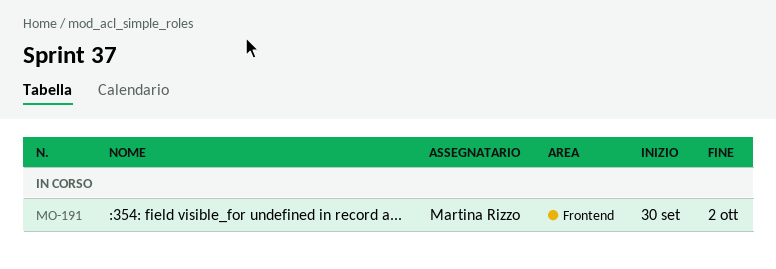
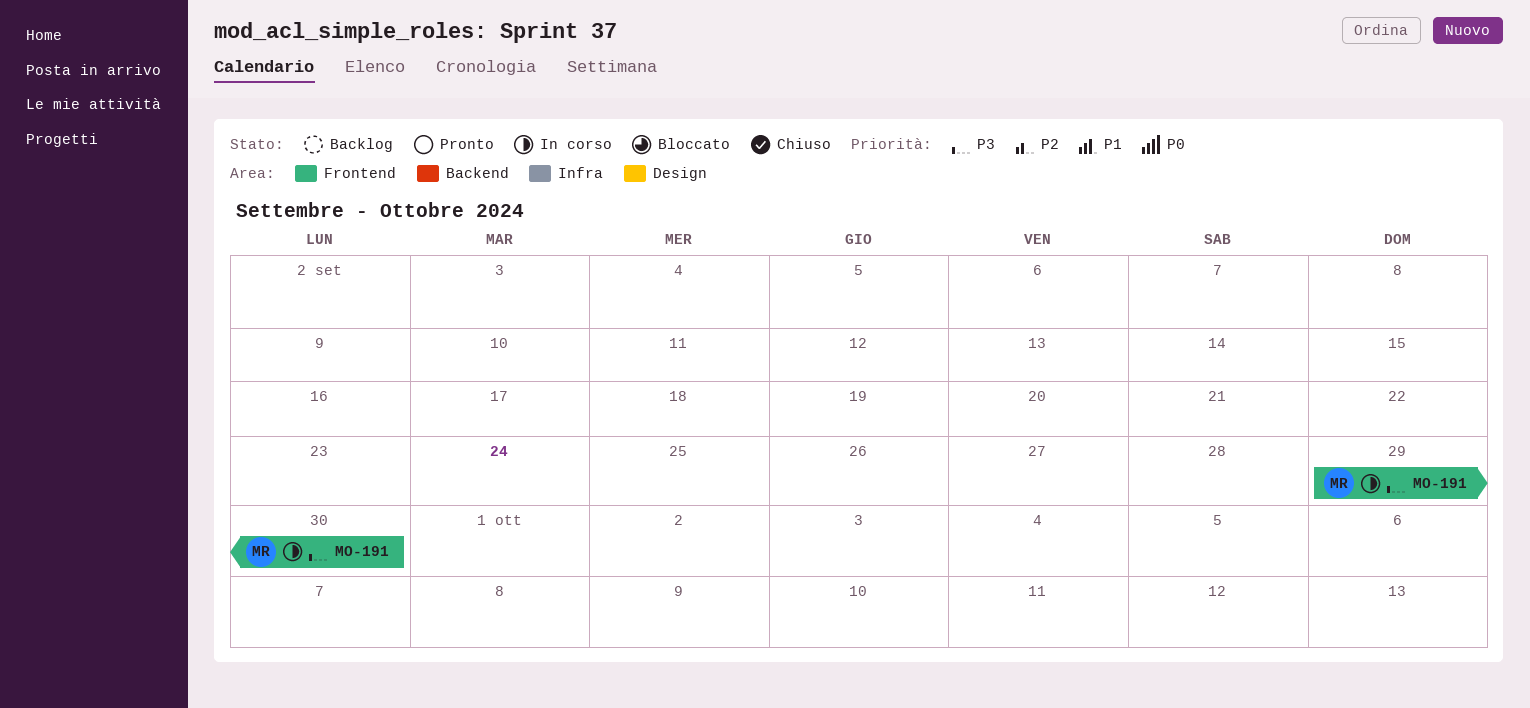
MO-191, start: Sep 30 -> Sep 29
MO-191, due: Oct 2 -> Sep 30

